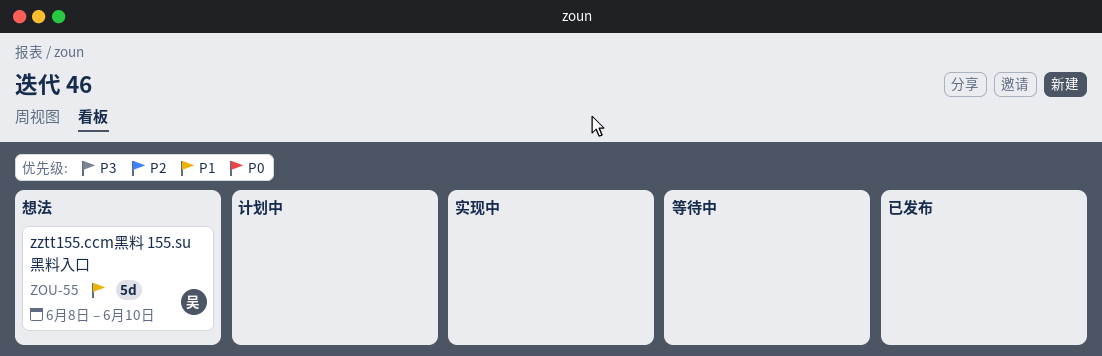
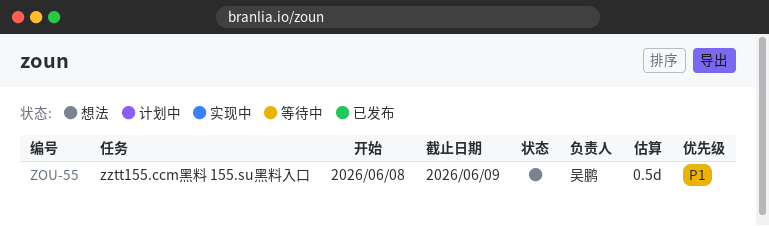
ZOU-55, estimate: 5d -> 0.5d
ZOU-55, due: Jun 10 -> Jun 9

